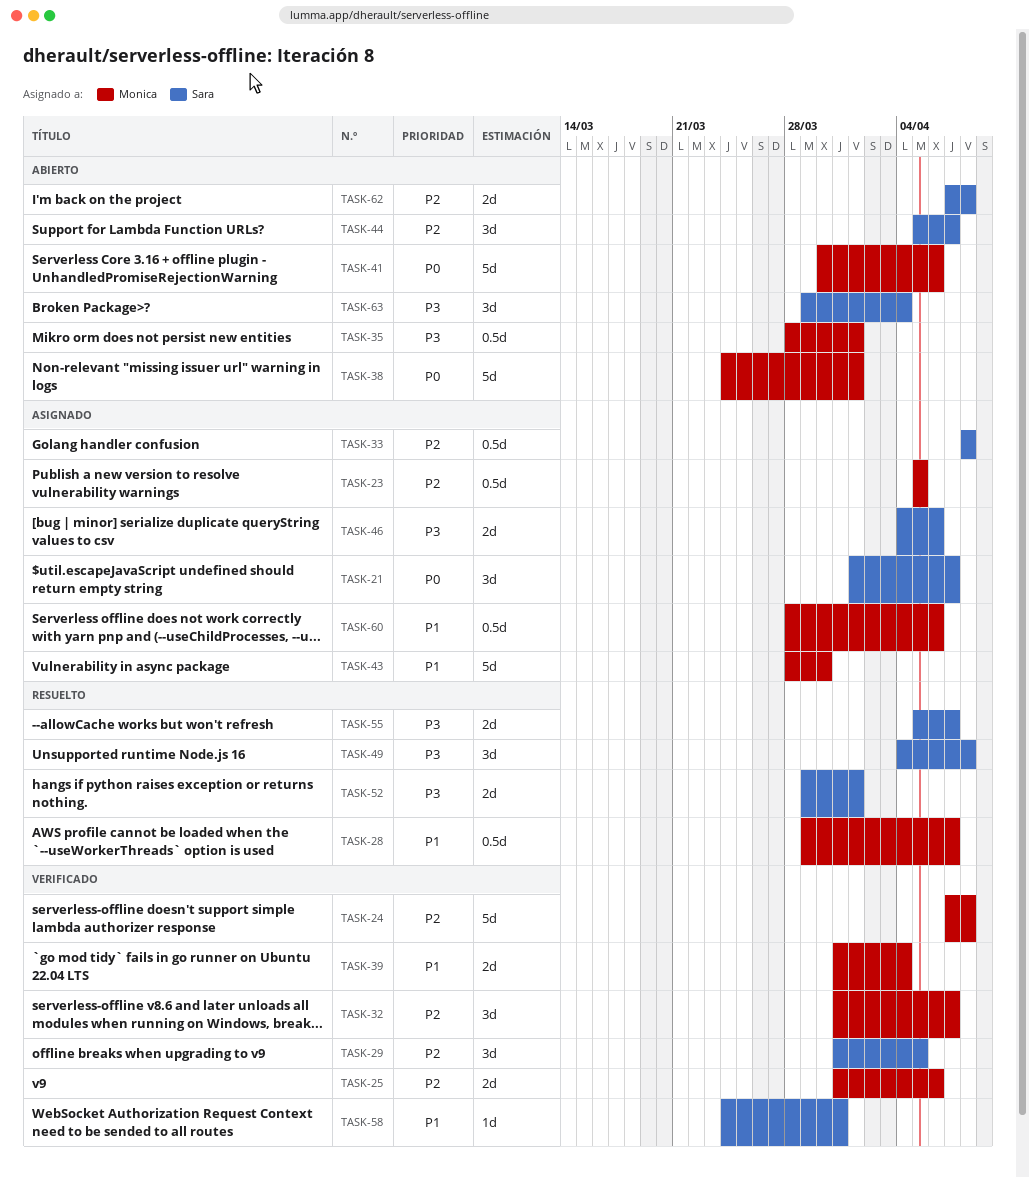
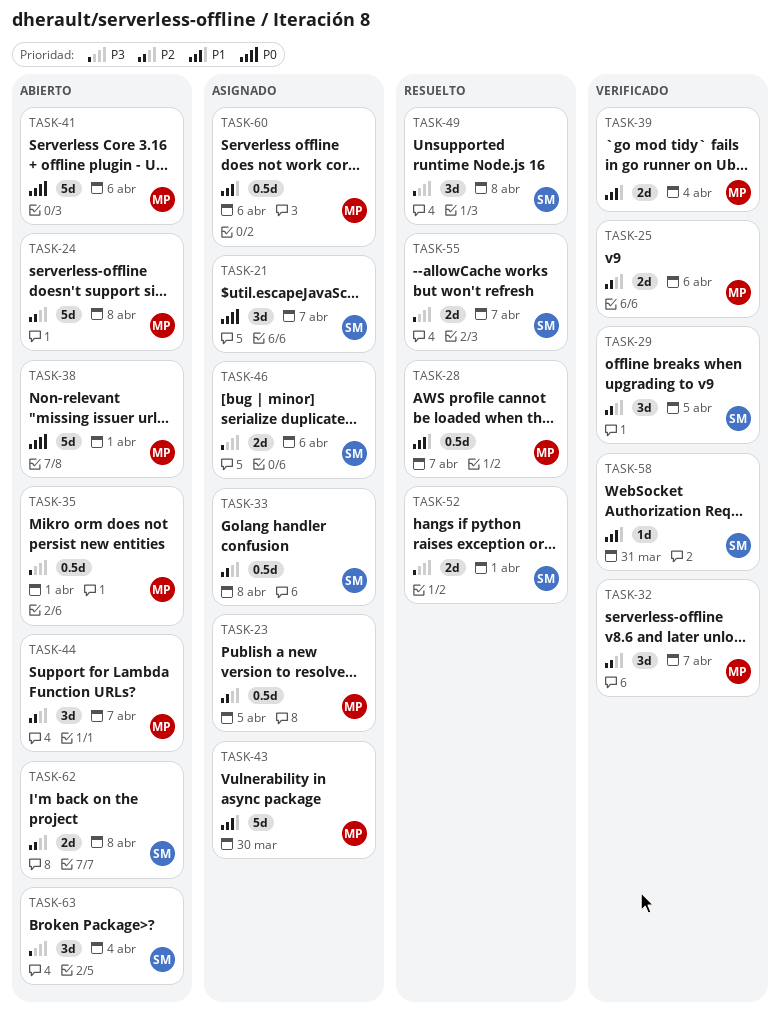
TASK-24, status: Verificado -> Abierto
TASK-44, owner: Sara -> Monica

